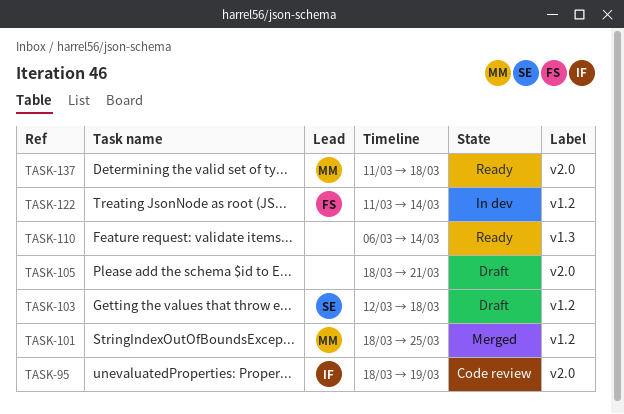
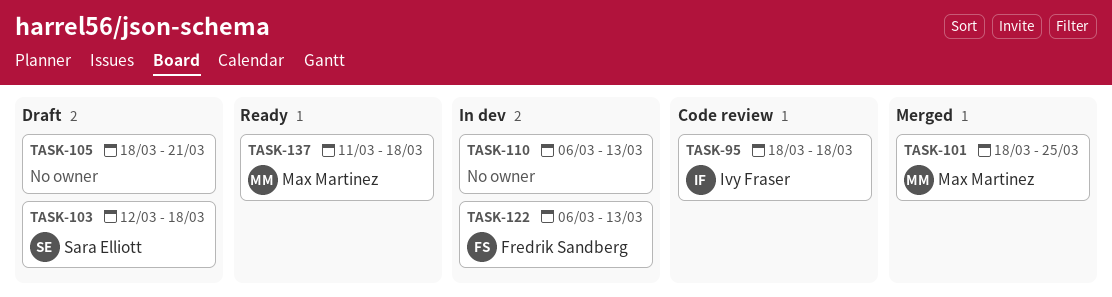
TASK-95, due: Mar 19 -> Mar 18
TASK-110, status: Ready -> In dev
TASK-110, due: Mar 14 -> Mar 13
TASK-122, start: Mar 11 -> Mar 6
TASK-122, due: Mar 14 -> Mar 13

